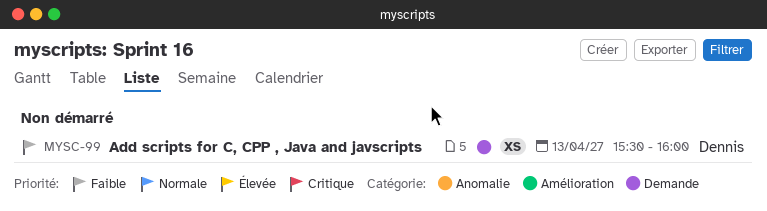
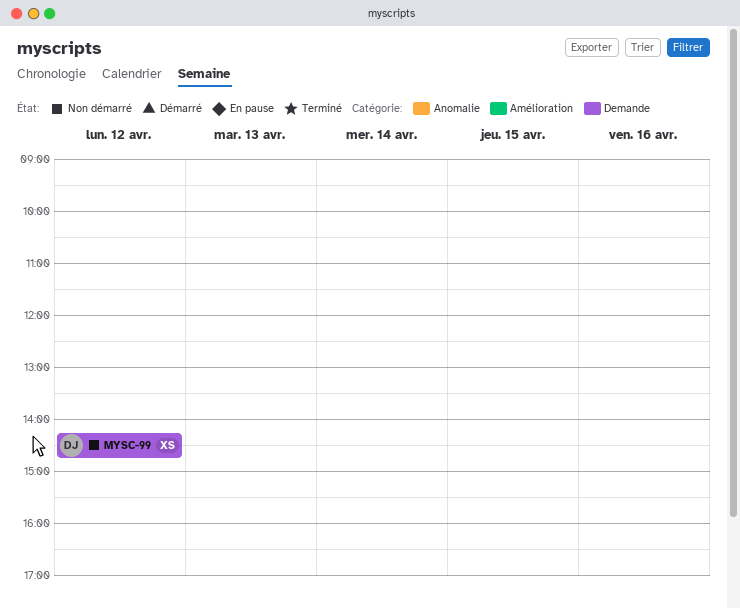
MYSC-99, day: Apr 13 -> Apr 12
MYSC-99, begins: 15:30 -> 14:15
MYSC-99, ends: 16:00 -> 14:45

